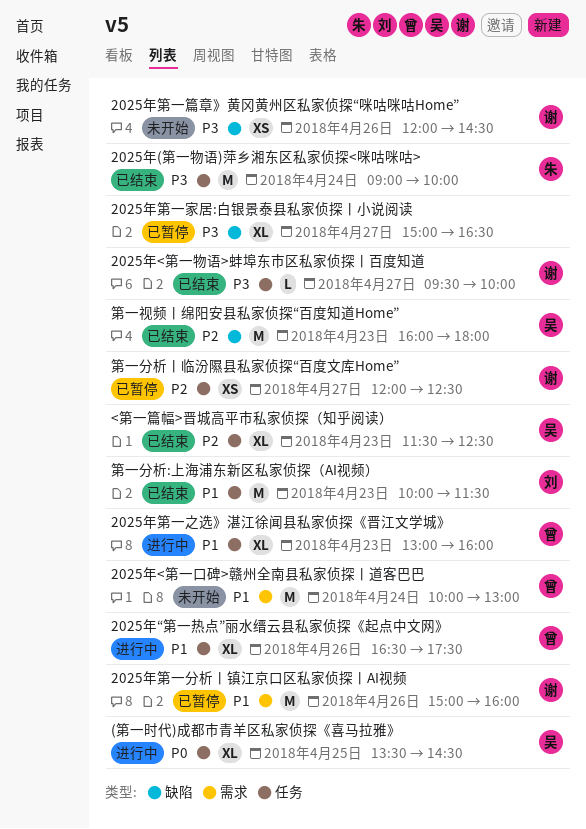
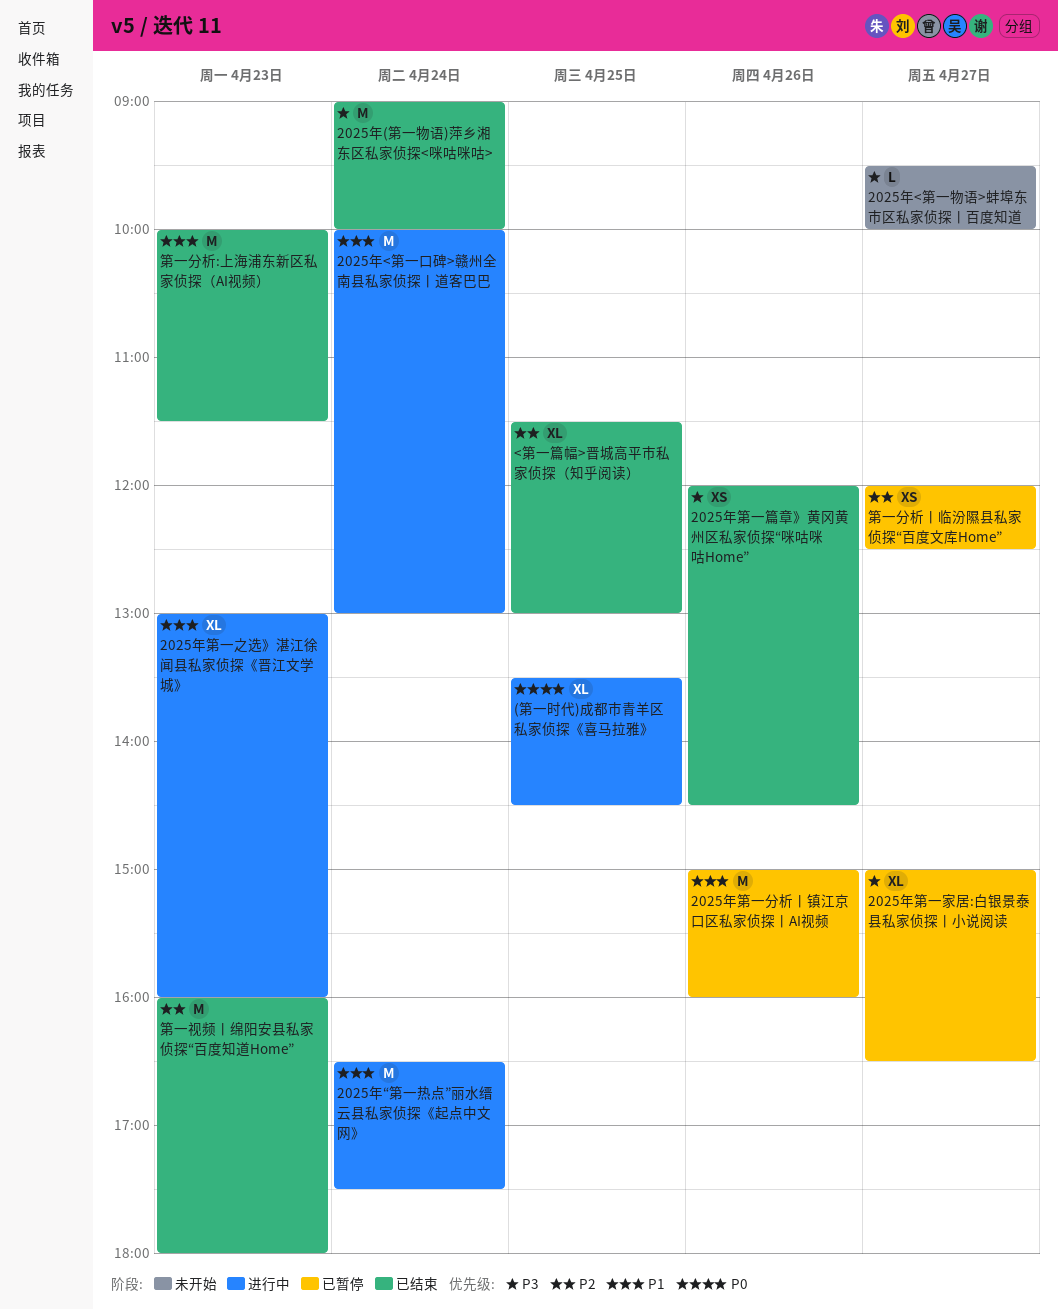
2025年<第一口碑>赣州全南县私家侦探丨道客巴巴, status: 未开始 -> 进行中
2025年<第一物语>蚌埠东市区私家侦探丨百度知道, status: 已结束 -> 未开始
2025年“第一热点”丽水缙云县私家侦探《起点中文网》, estimate: XL -> M
2025年“第一热点”丽水缙云县私家侦探《起点中文网》, day: Apr 26 -> Apr 24
2025年第一篇章》黄冈黄州区私家侦探“咪咕咪咕Home”, status: 未开始 -> 已结束
<第一篇幅>晋城高平市私家侦探（知乎阅读）, day: Apr 23 -> Apr 25
<第一篇幅>晋城高平市私家侦探（知乎阅读）, ends: 12:30 -> 13:00

